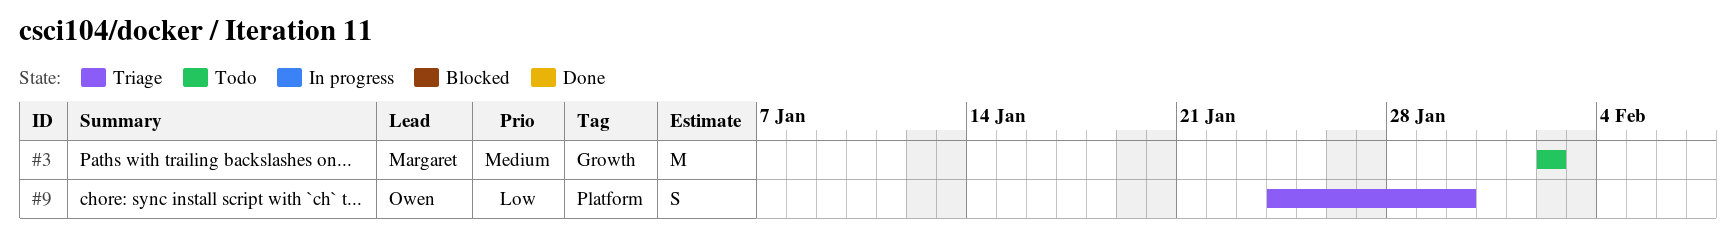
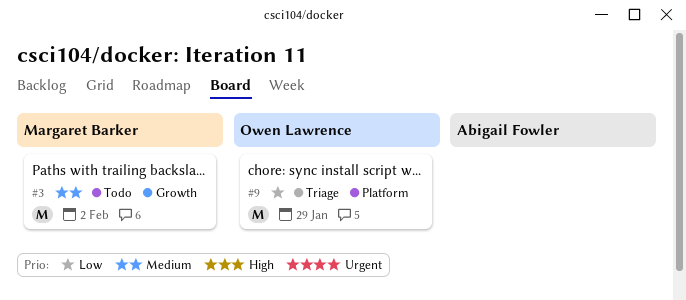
#9, estimate: S -> M
#9, due: Jan 30 -> Jan 29

